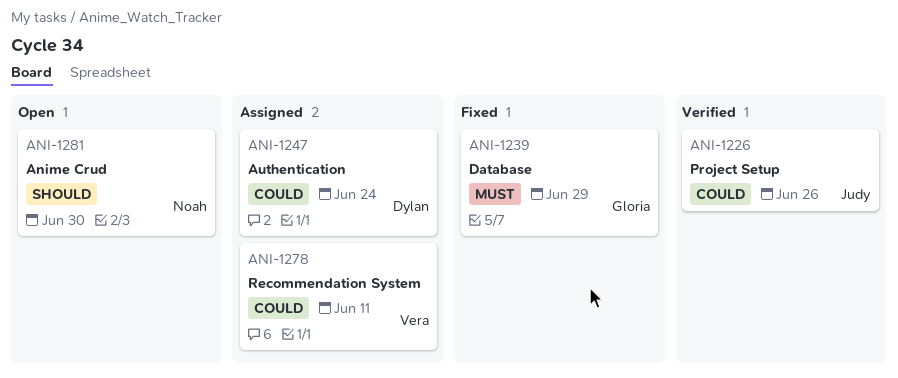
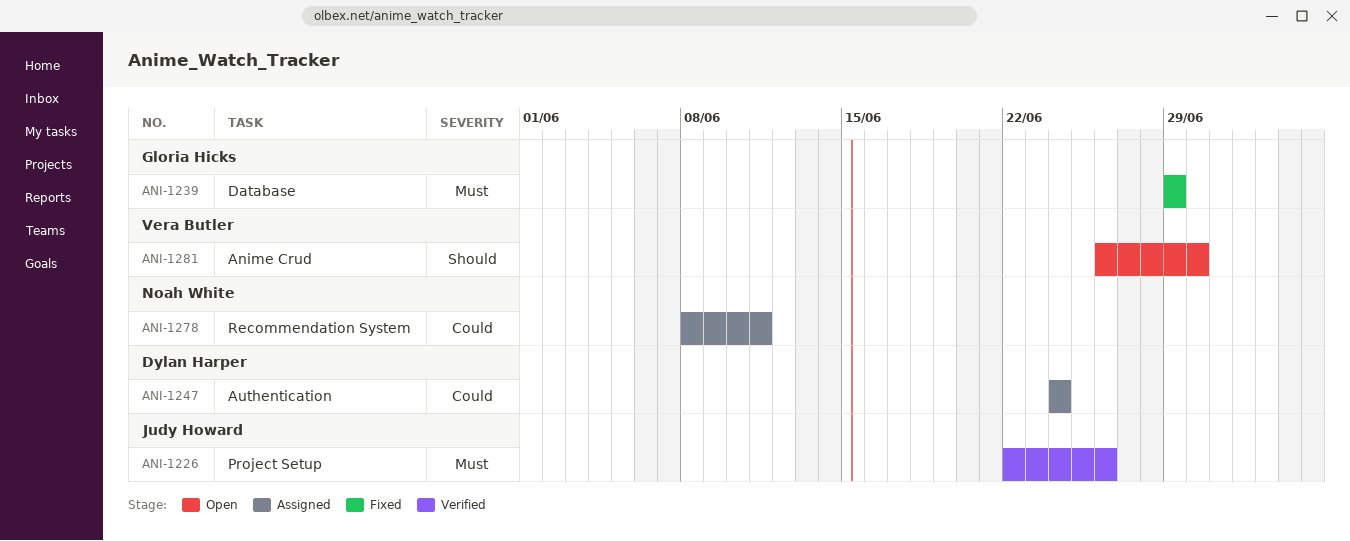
ANI-1226, priority: Could -> Must
ANI-1278, owner: Vera Butler -> Noah White
ANI-1281, owner: Noah White -> Vera Butler

